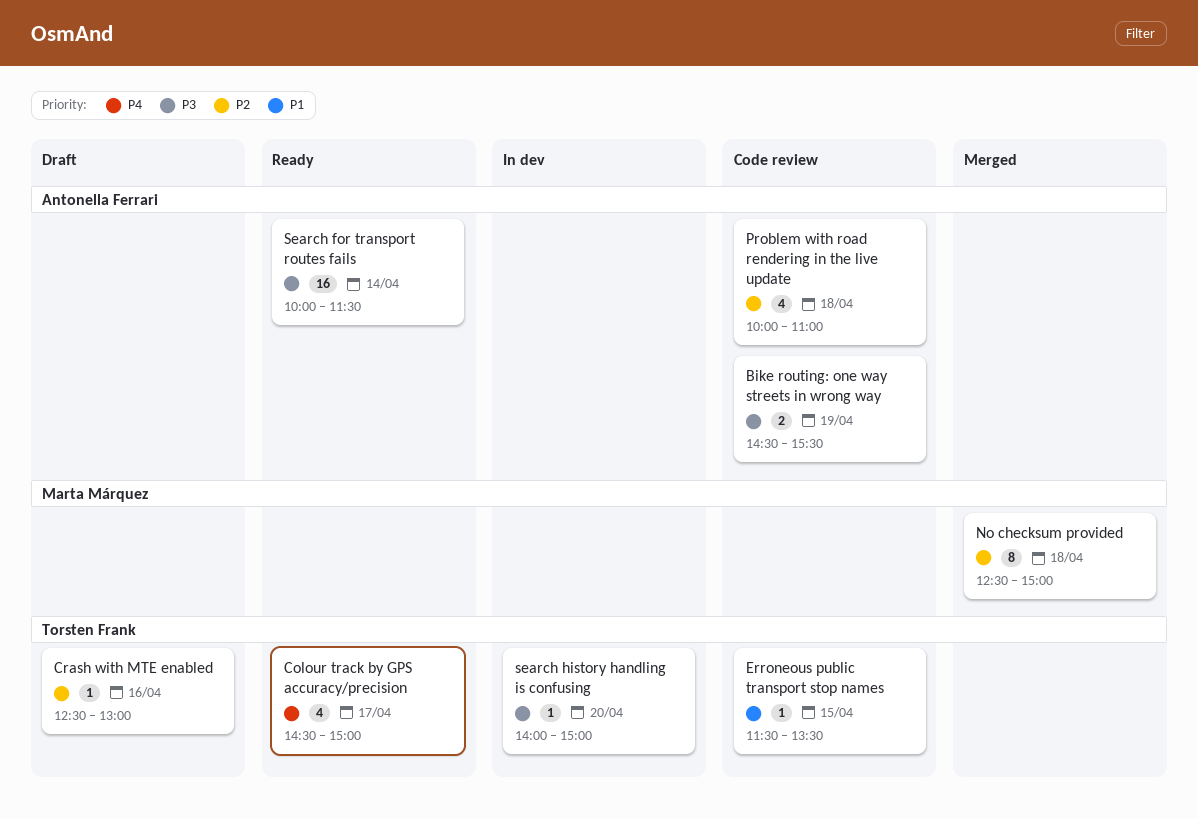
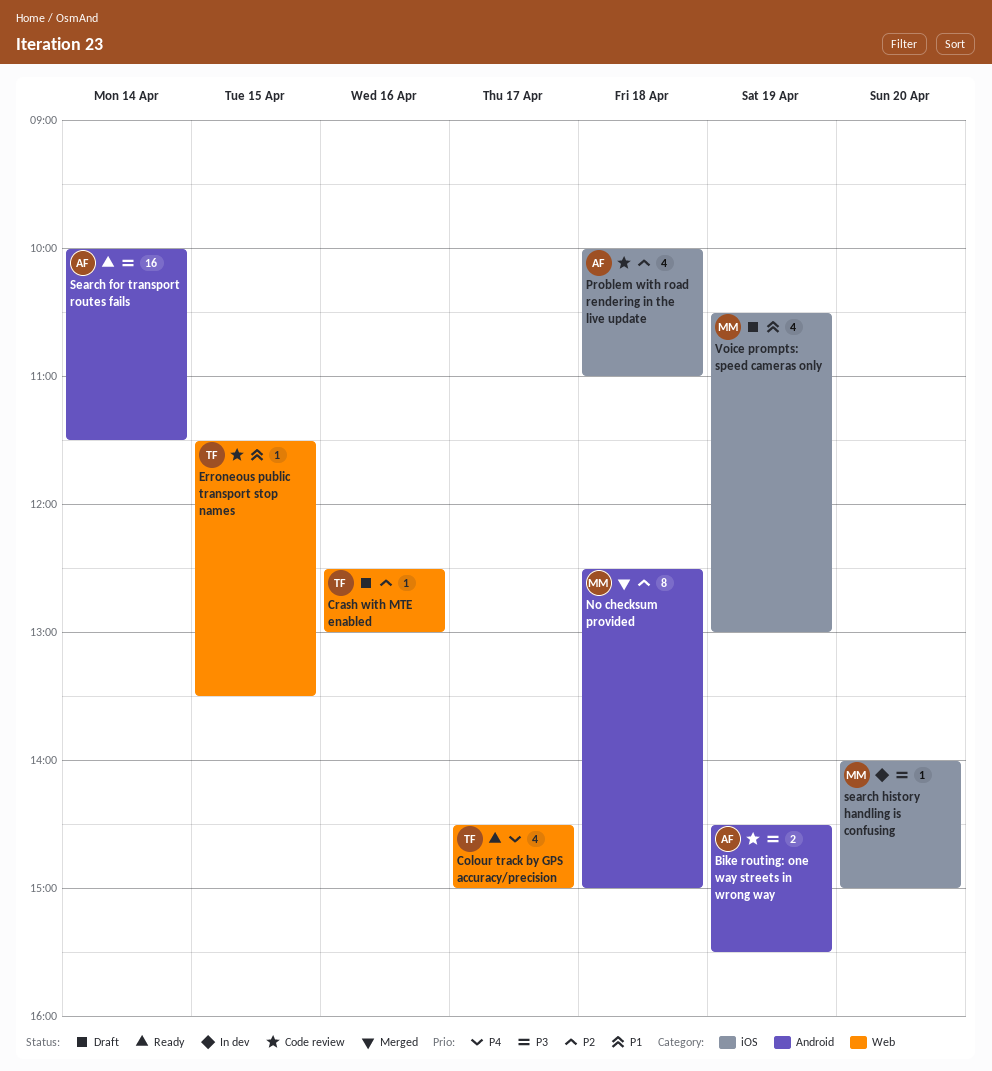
search history handling is confusing, owner: Torsten Frank -> Marta Márquez
Voice prompts: speed cameras only: none -> present

